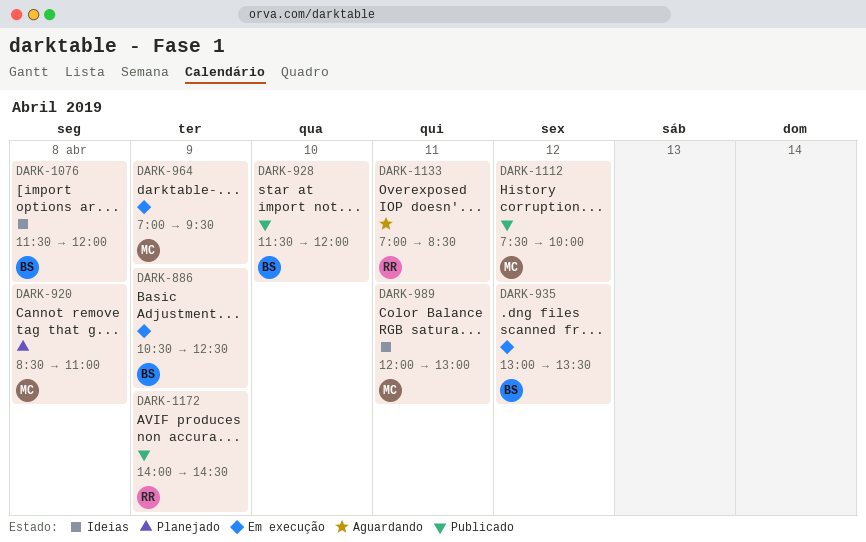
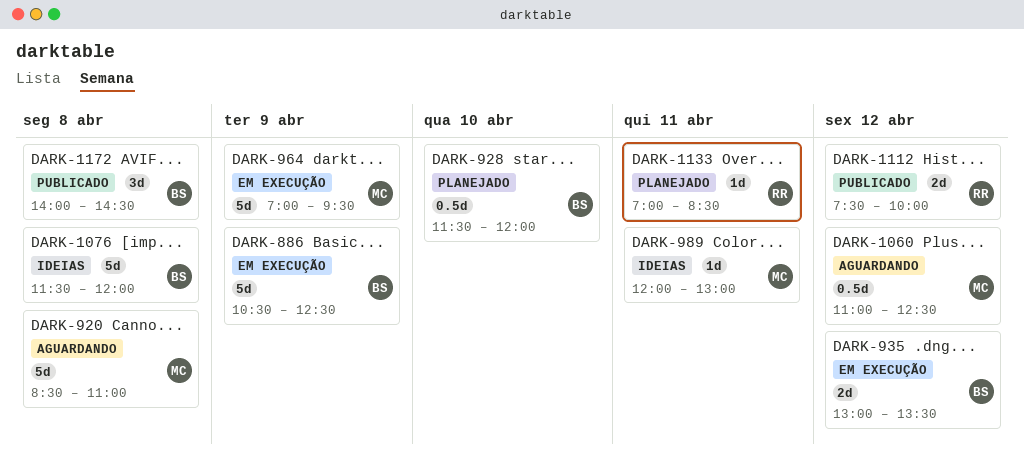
DARK-920, status: Planejado -> Aguardando
DARK-928, status: Publicado -> Planejado
DARK-1060: none -> present
DARK-1112, owner: MC -> RR
DARK-1133, status: Aguardando -> Planejado
DARK-1172, owner: RR -> BS
DARK-1172, day: Apr 9 -> Apr 8

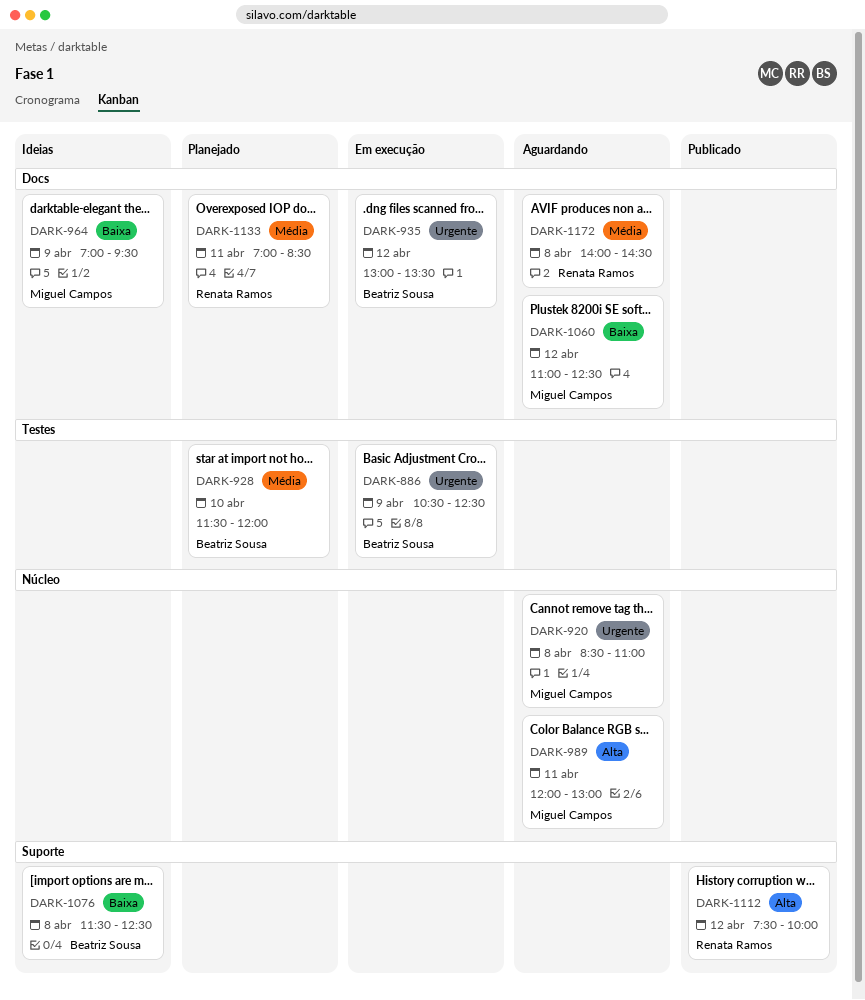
DARK-964, status: Em execução -> Ideias
DARK-989, status: Ideias -> Aguardando
DARK-1076, ends: 12:00 -> 12:30
DARK-1172, status: Publicado -> Aguardando
DARK-1172, owner: Beatriz Sousa -> Renata Ramos

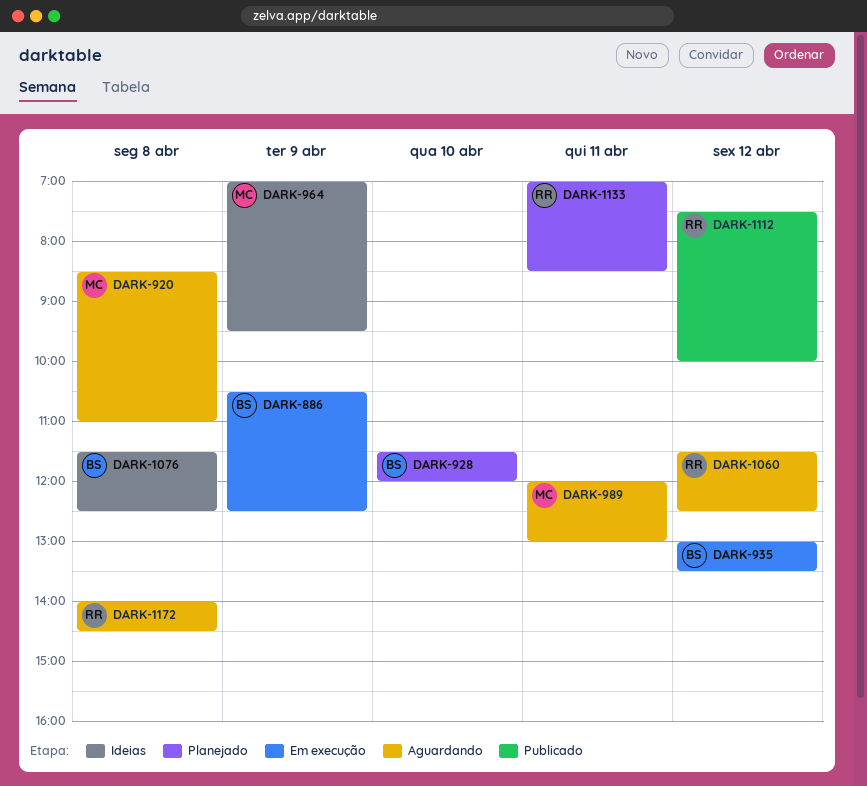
DARK-1060, owner: Miguel Campos -> Renata Ramos
DARK-1060, begins: 11:00 -> 11:30

